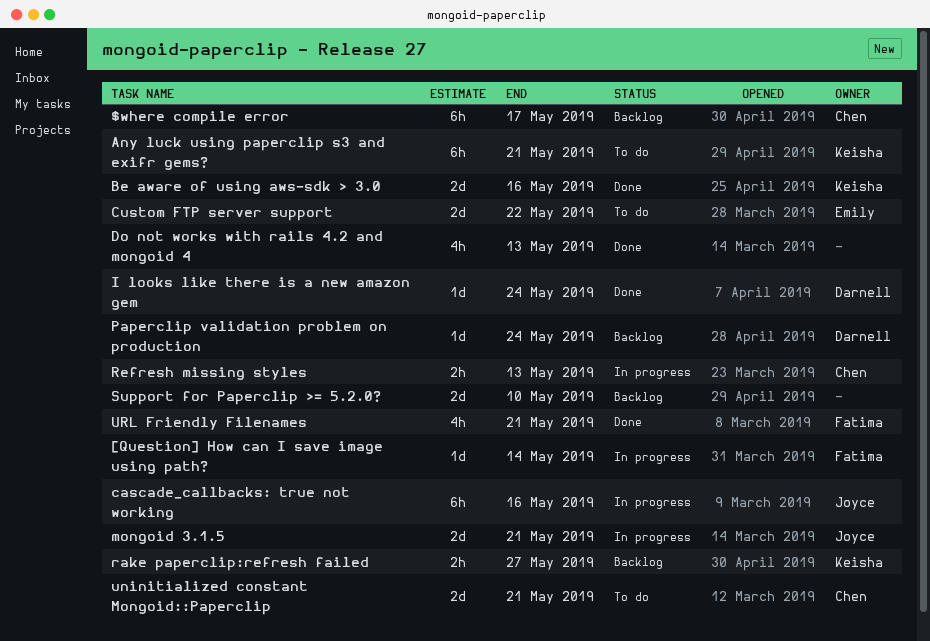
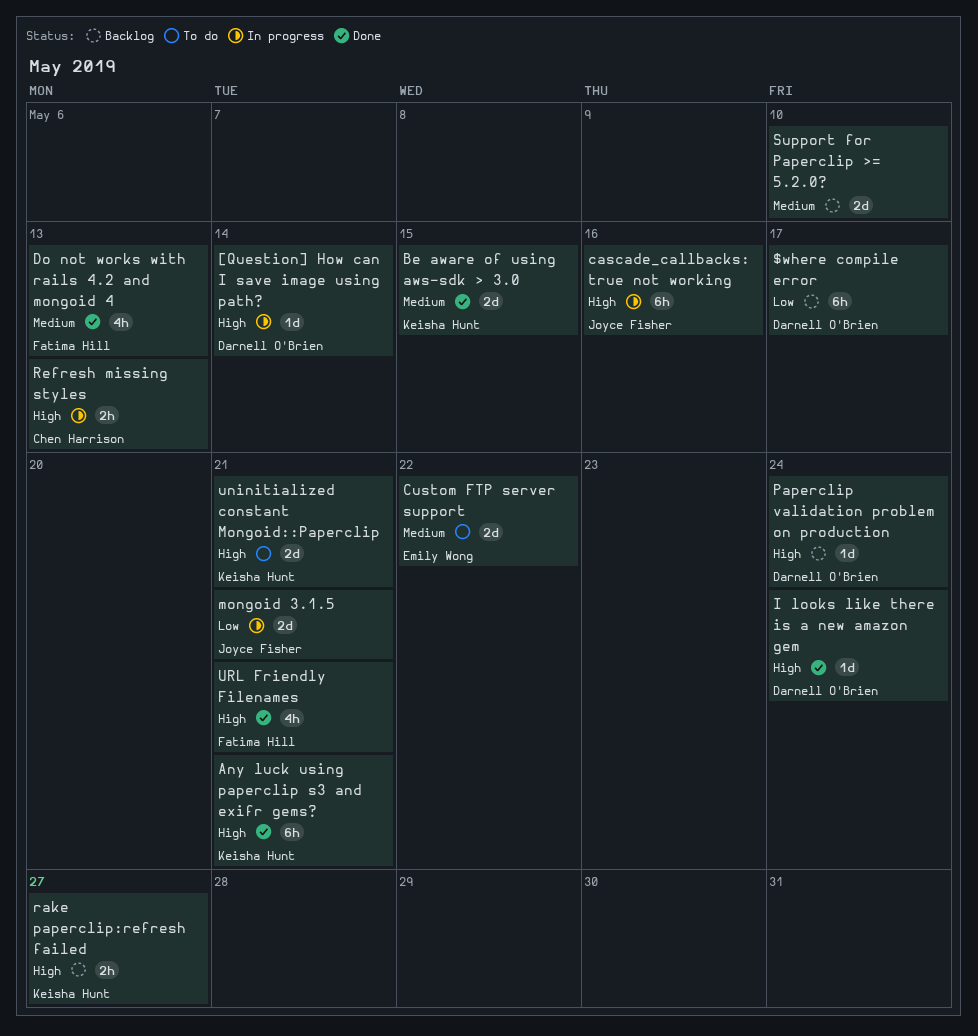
$where compile error, owner: Chen Harrison -> Darnell O'Brien
[Question] How can I save image using path?, owner: Fatima Hill -> Darnell O'Brien
Any luck using paperclip s3 and exifr gems?, status: To do -> Done
Be aware of using aws-sdk > 3.0, due: May 16 -> May 15
Do not works with rails 4.2 and mongoid 4, owner: none -> Fatima Hill
uninitialized constant Mongoid::Paperclip, owner: Chen Harrison -> Keisha Hunt

